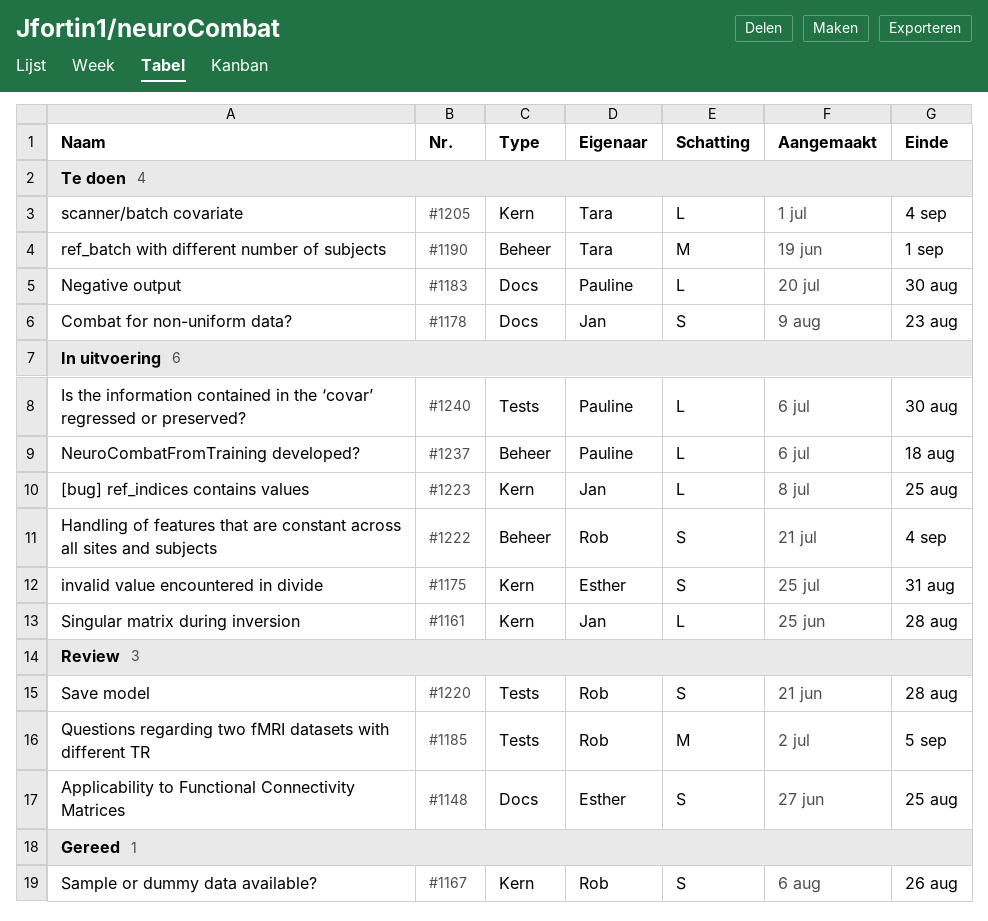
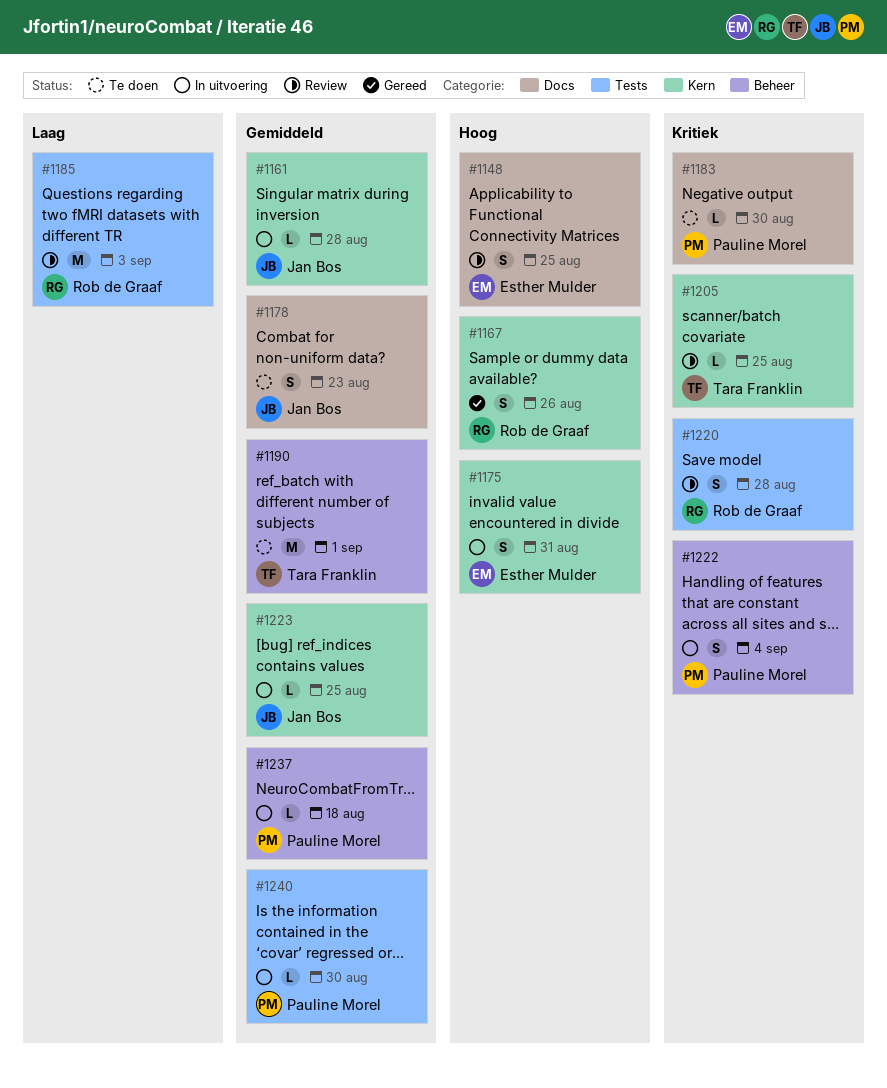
#1185, due: Sep 5 -> Sep 3
#1205, status: Te doen -> Review
#1205, due: Sep 4 -> Aug 25
#1222, owner: Rob de Graaf -> Pauline Morel

